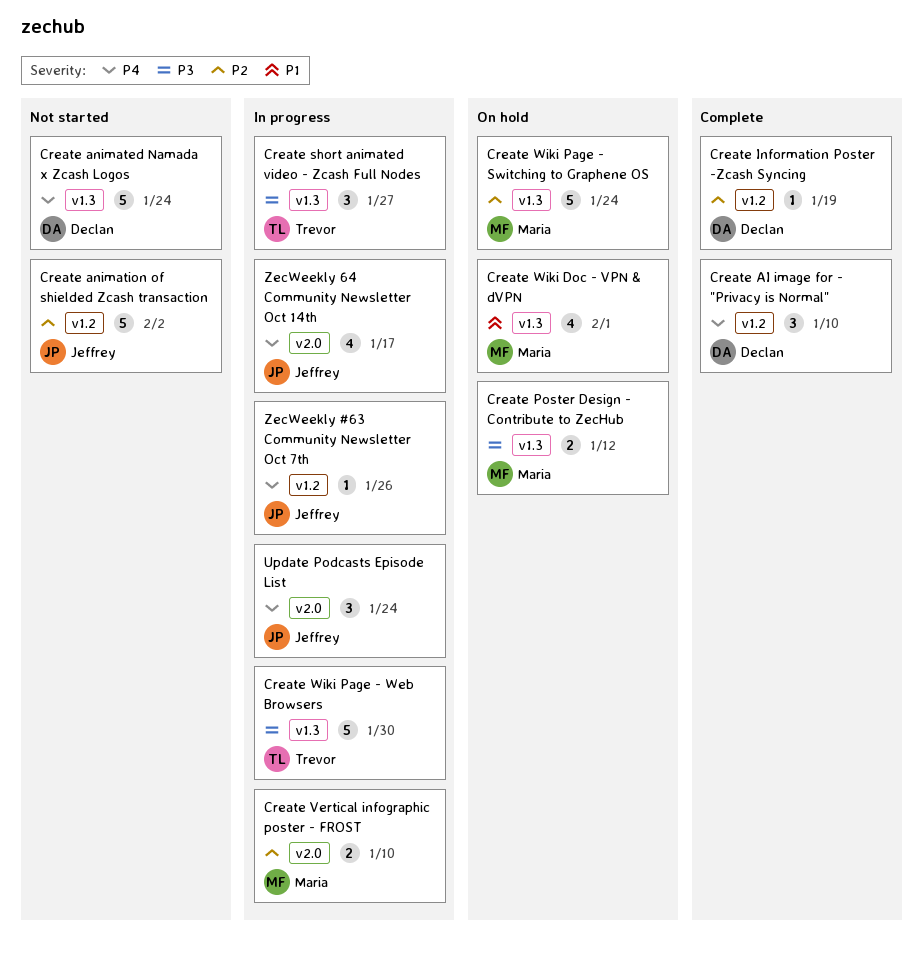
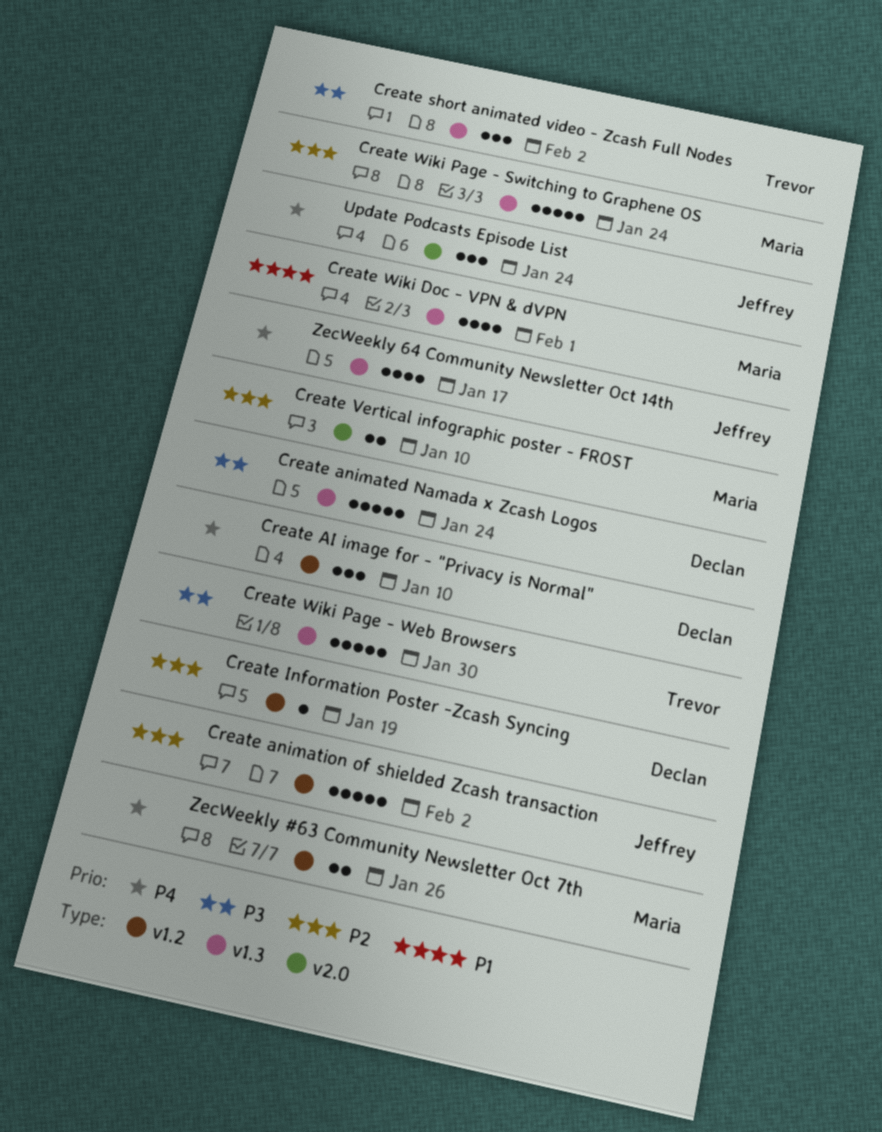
Create animated Namada x Zcash Logos, priority: P4 -> P3
Create Poster Design - Contribute to ZecHub: present -> none
Create short animated video - Zcash Full Nodes, due: Jan 27 -> Feb 2
ZecWeekly #63 Community Newsletter Oct 7th, owner: Jeffrey -> Maria
ZecWeekly #63 Community Newsletter Oct 7th, estimate: 1 -> 2
ZecWeekly 64 Community Newsletter Oct 14th, label: v2.0 -> v1.3

